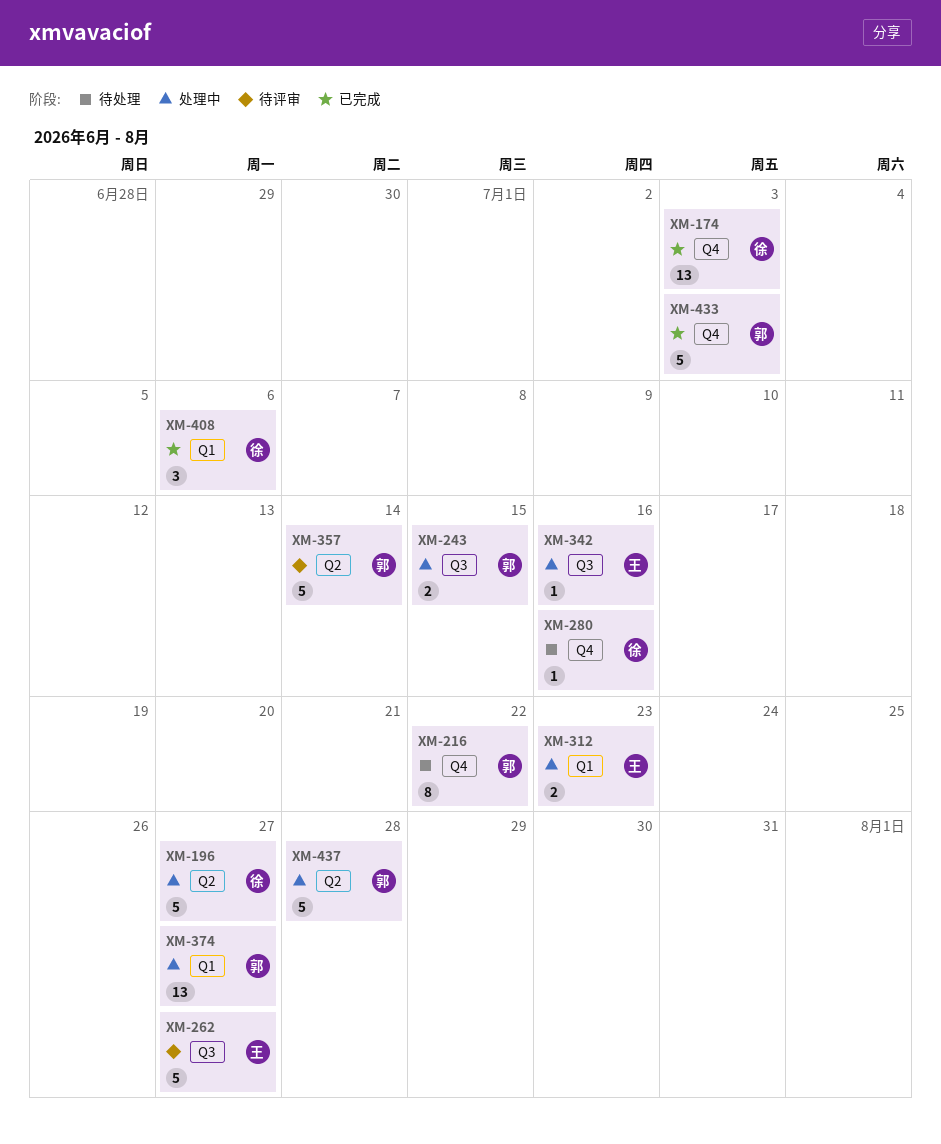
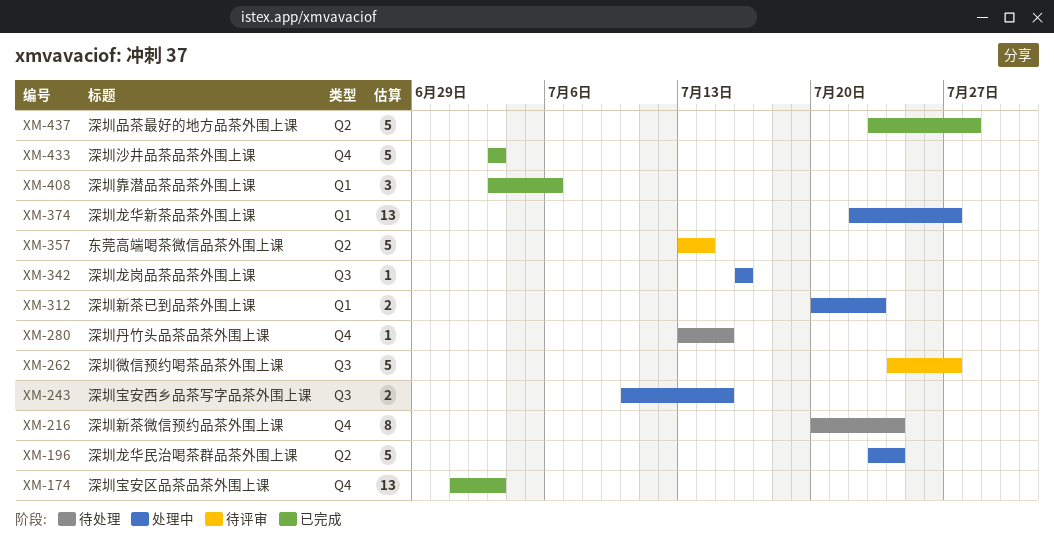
XM-196, due: Jul 27 -> Jul 24
XM-216, due: Jul 22 -> Jul 24
XM-280, due: Jul 16 -> Jul 15
XM-437, status: 处理中 -> 已完成

